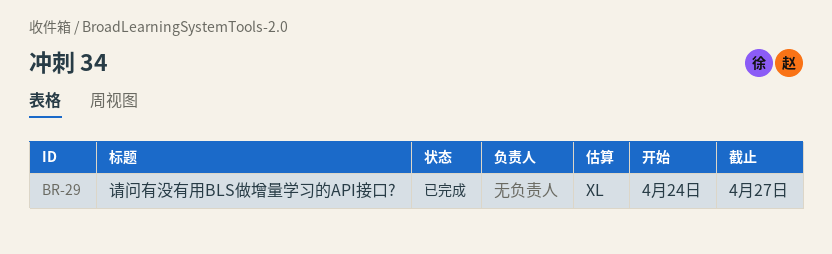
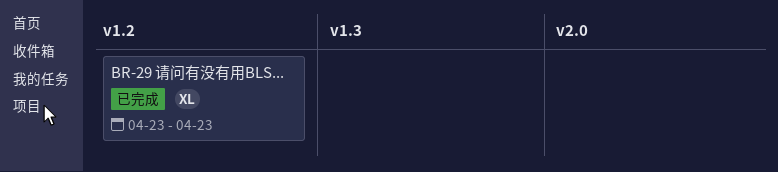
BR-29, start: Apr 24 -> Apr 23
BR-29, due: Apr 27 -> Apr 23

